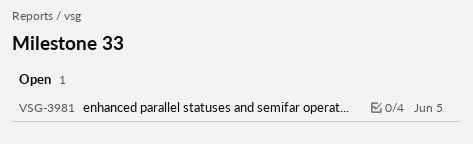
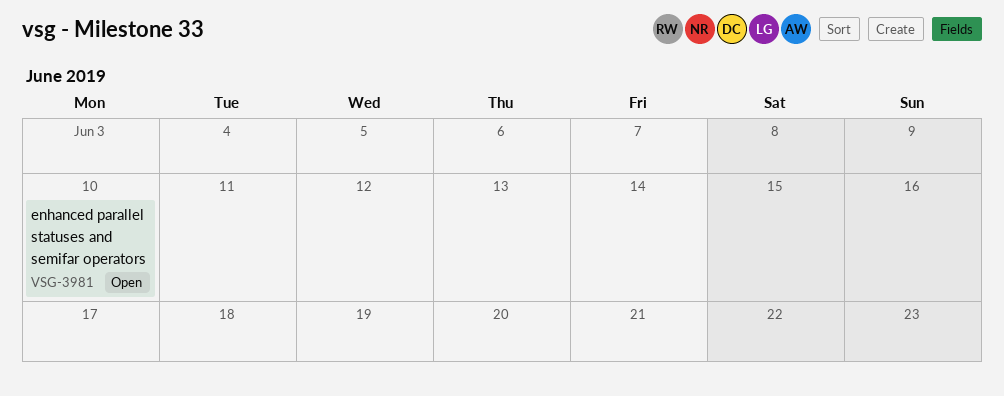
VSG-3981, due: Jun 5 -> Jun 10

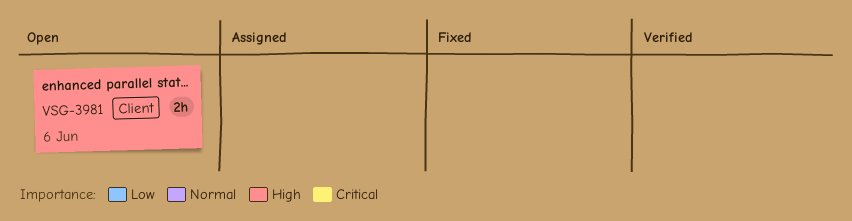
VSG-3981, due: Jun 10 -> Jun 6

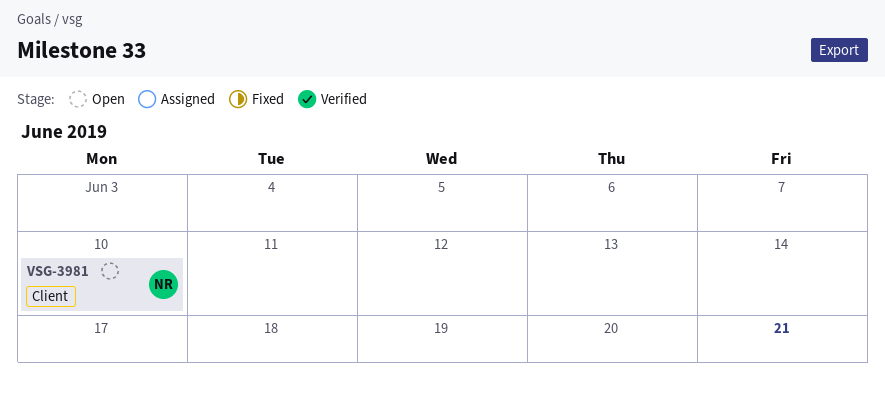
VSG-3981, due: Jun 6 -> Jun 10

